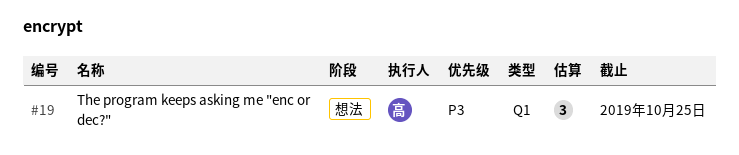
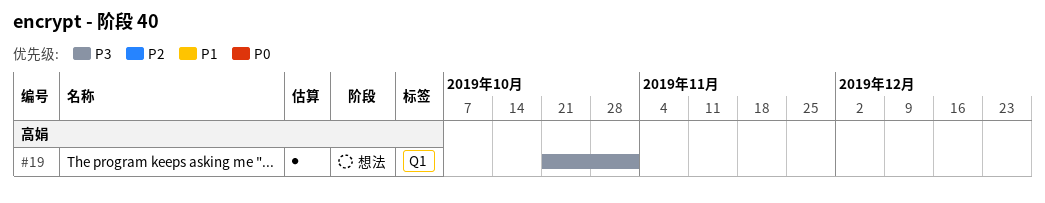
#19, estimate: 3 -> 1
#19, due: Oct 25 -> Nov 1

